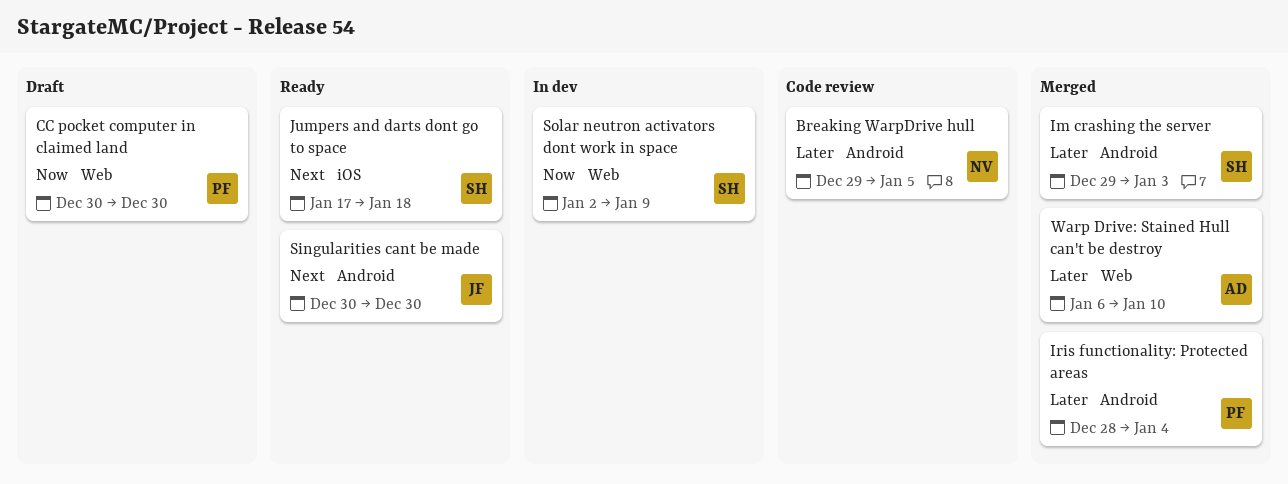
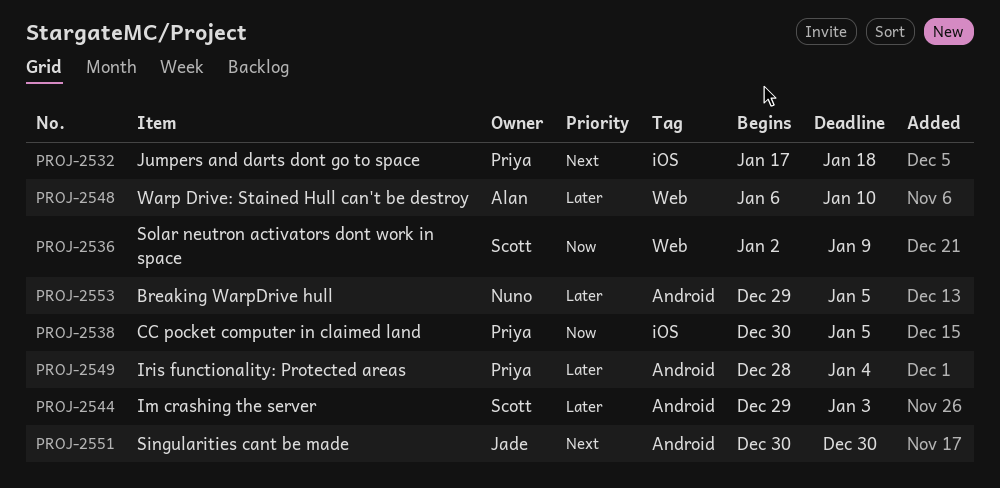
CC pocket computer in claimed land, label: Web -> iOS
CC pocket computer in claimed land, due: Dec 30 -> Jan 5
Jumpers and darts dont go to space, owner: Scott -> Priya

